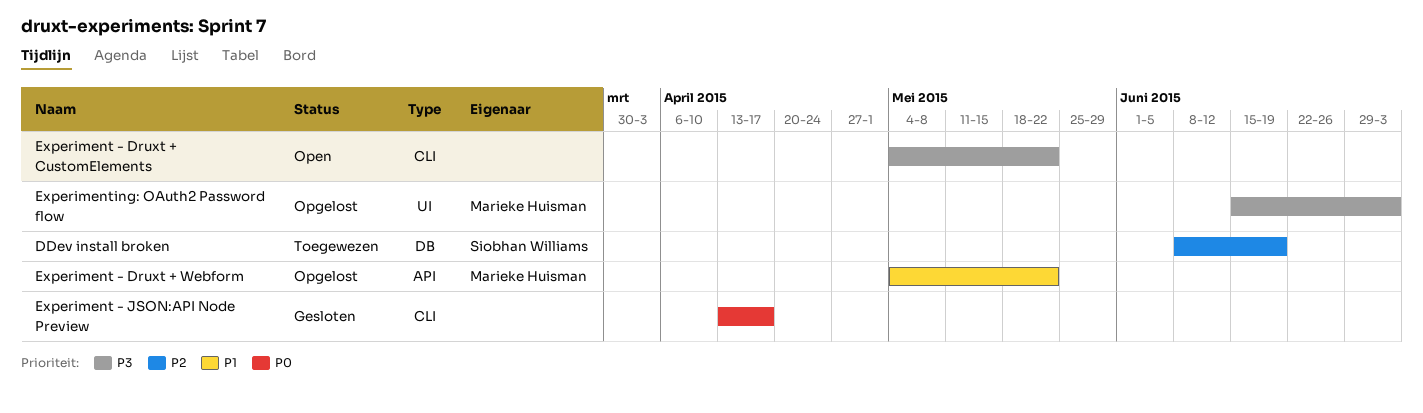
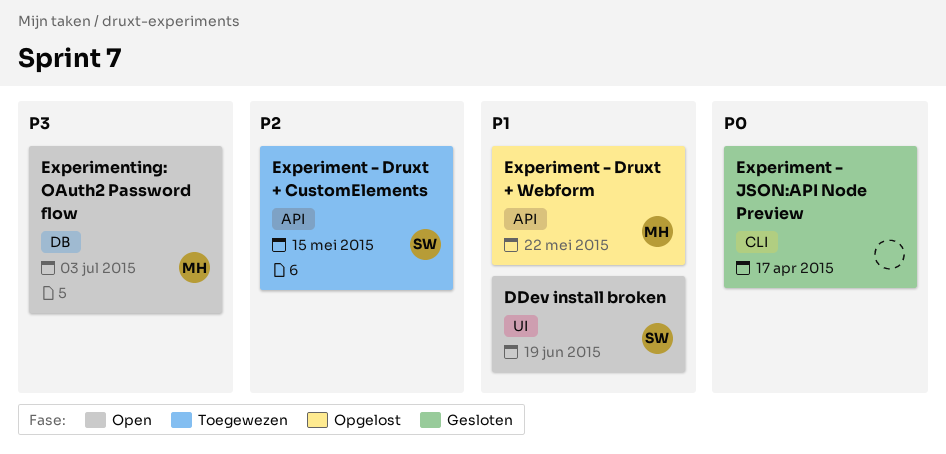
DDev install broken, status: Toegewezen -> Open
DDev install broken, priority: P2 -> P1
DDev install broken, label: DB -> UI
Experiment - Druxt + CustomElements, status: Open -> Toegewezen
Experiment - Druxt + CustomElements, owner: none -> Siobhan Williams
Experiment - Druxt + CustomElements, priority: P3 -> P2
Experiment - Druxt + CustomElements, label: CLI -> API
Experiment - Druxt + CustomElements, due: May 22 -> May 15
Experimenting: OAuth2 Password flow, status: Opgelost -> Open
Experimenting: OAuth2 Password flow, label: UI -> DB

